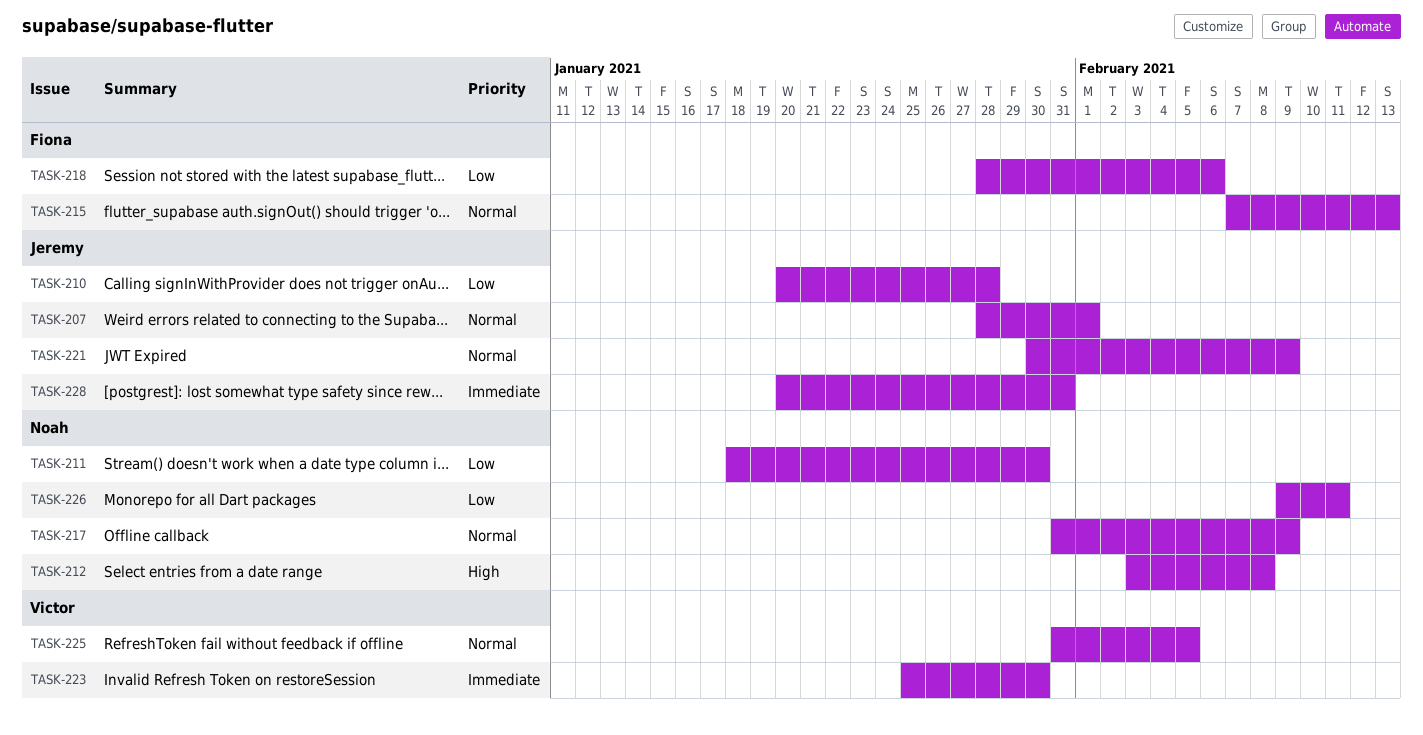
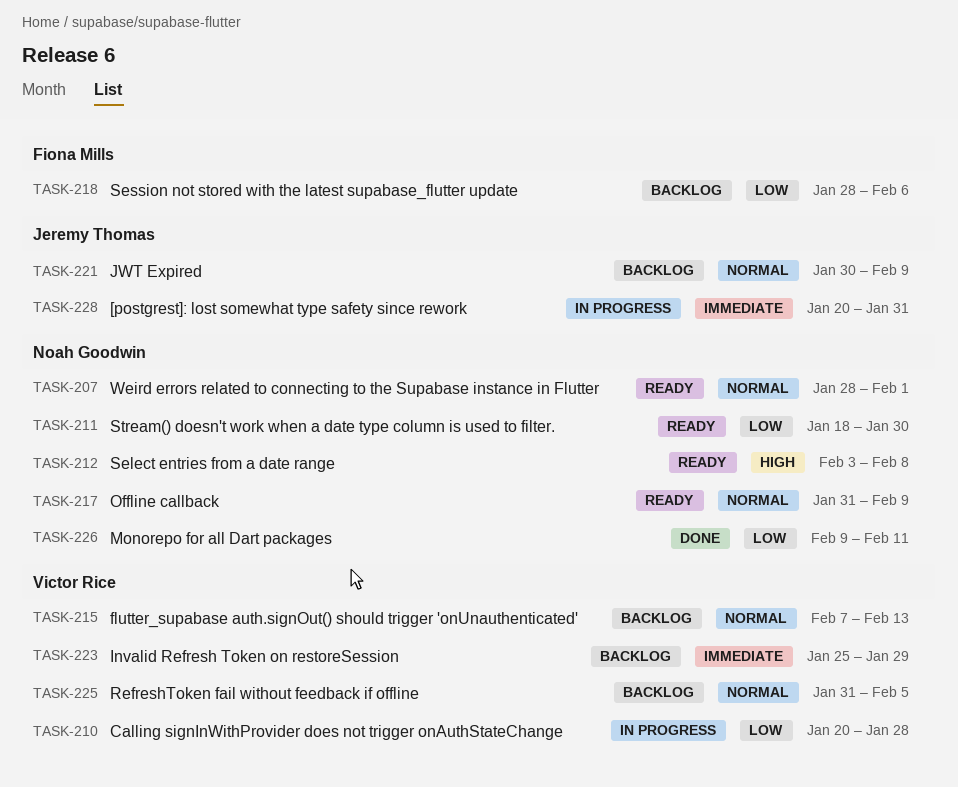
TASK-207, owner: Jeremy Thomas -> Noah Goodwin
TASK-210, owner: Jeremy Thomas -> Victor Rice
TASK-215, owner: Fiona Mills -> Victor Rice
TASK-223, due: Jan 30 -> Jan 29

